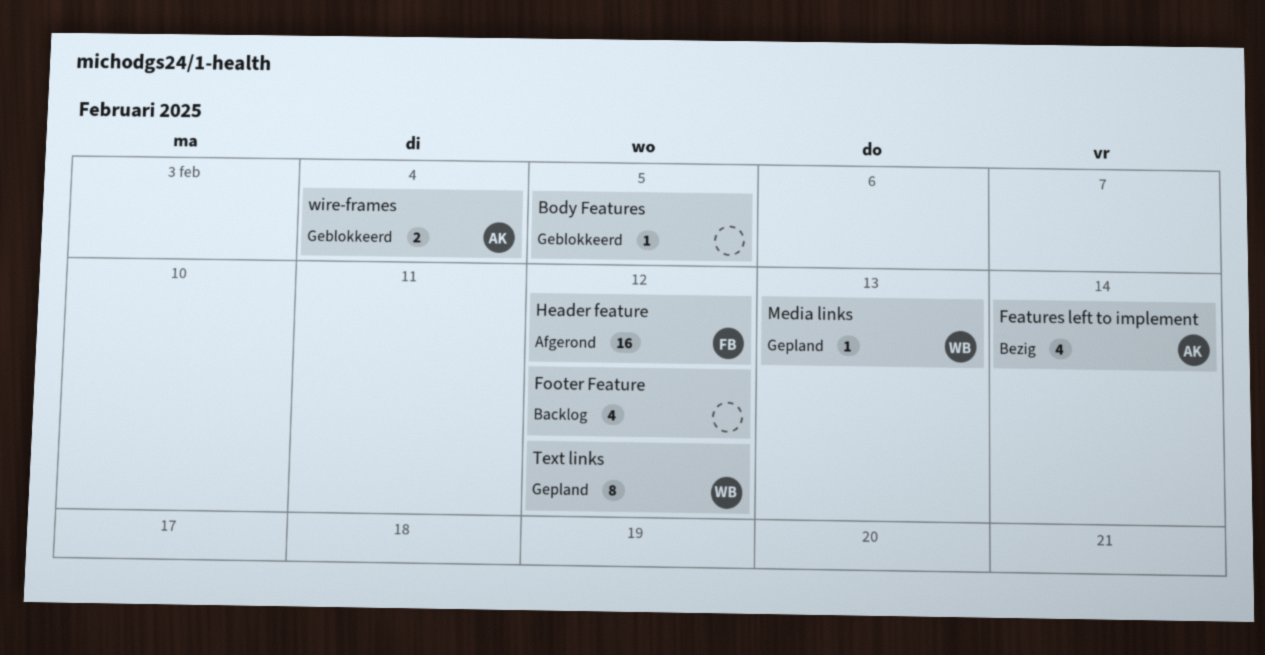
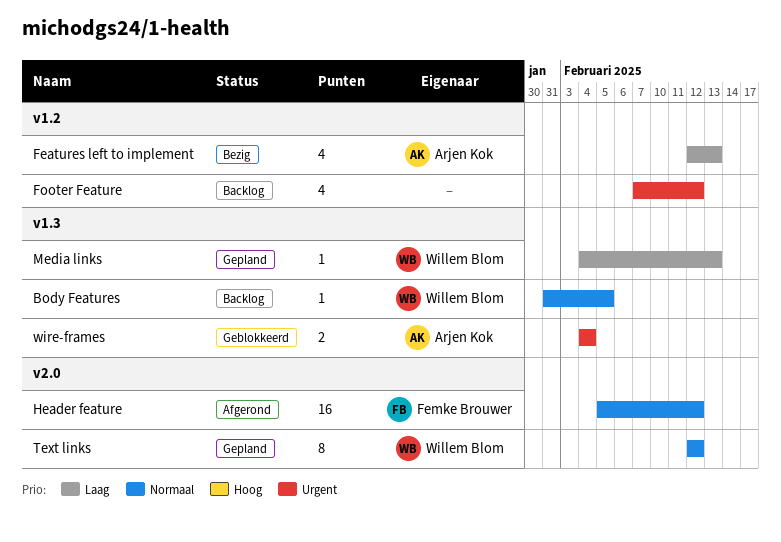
Body Features, status: Geblokkeerd -> Backlog
Body Features, owner: none -> Willem Blom
Features left to implement, due: Feb 14 -> Feb 13

